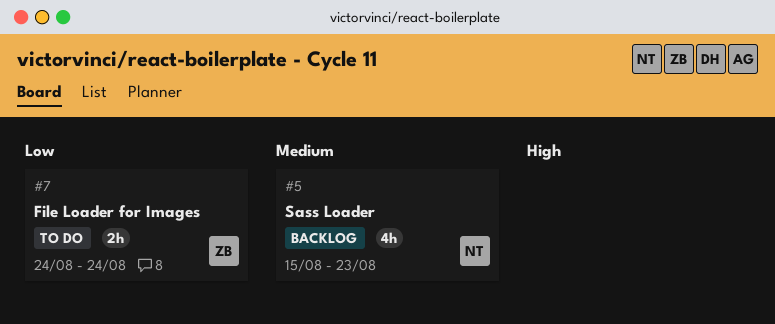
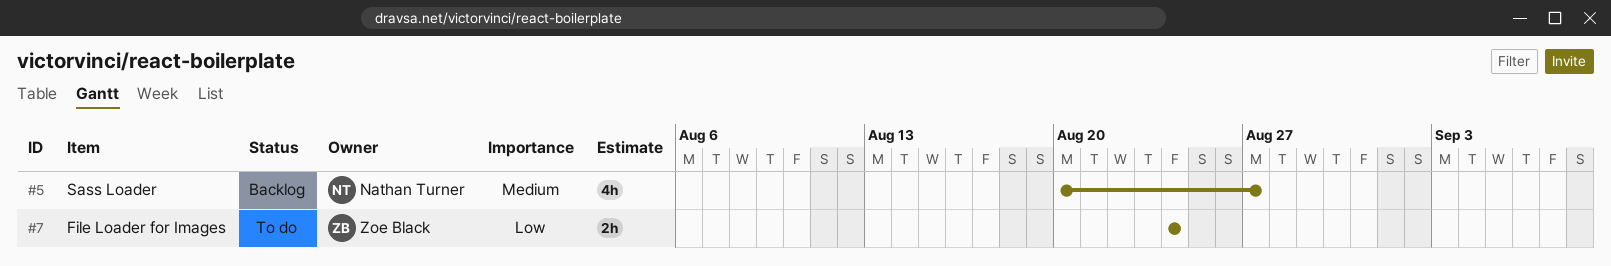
#5, start: Aug 15 -> Aug 20
#5, due: Aug 23 -> Aug 27

